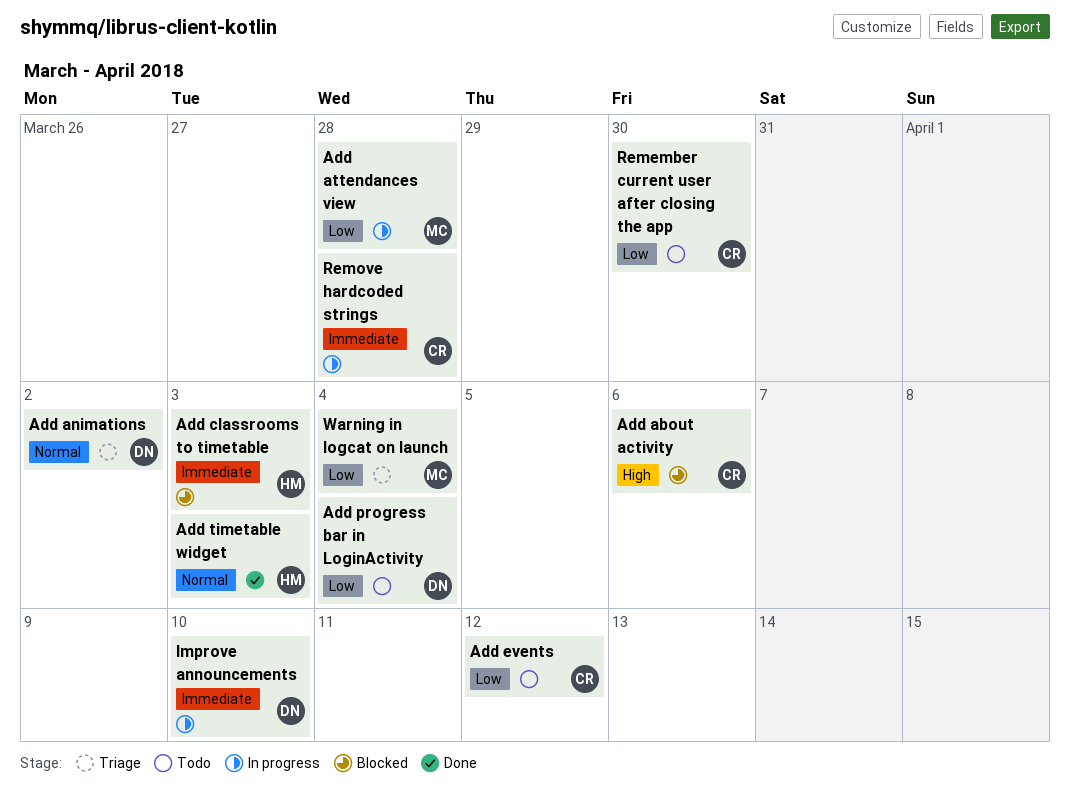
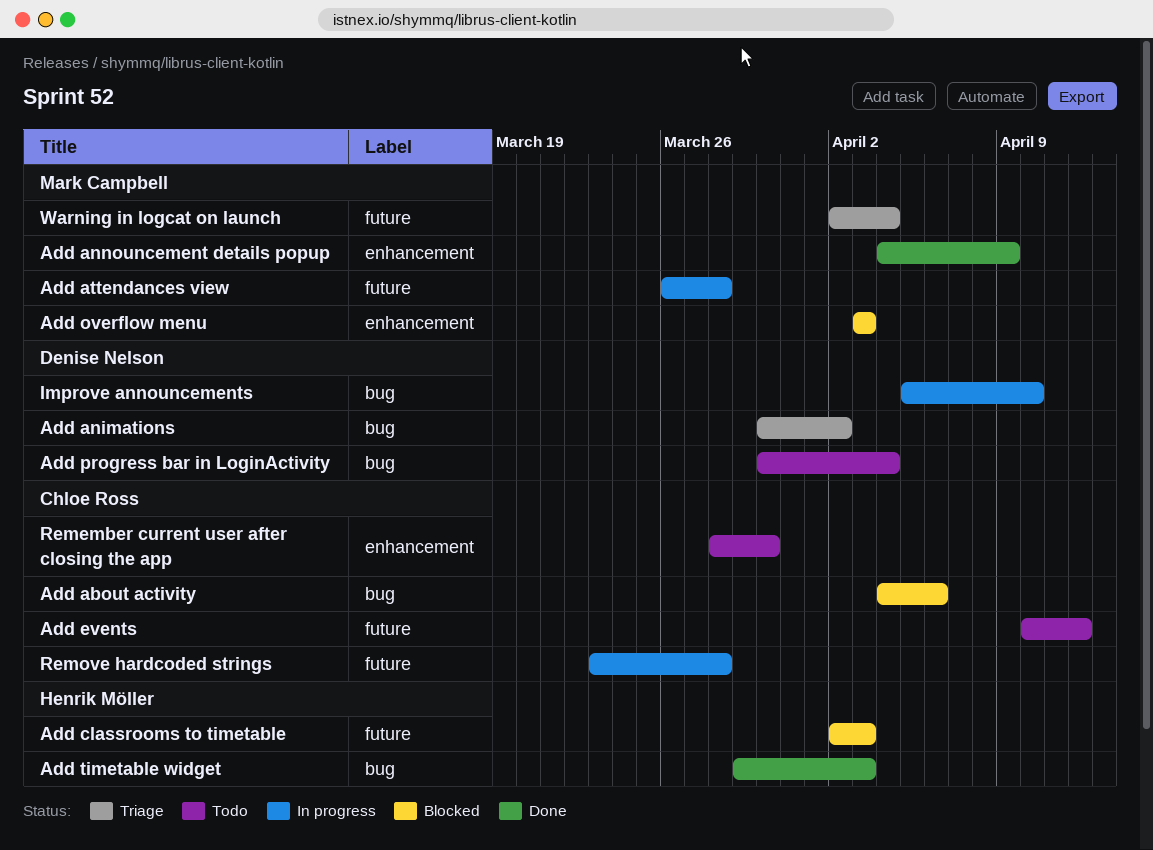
Add announcement details popup: none -> present
Add overflow menu: none -> present

